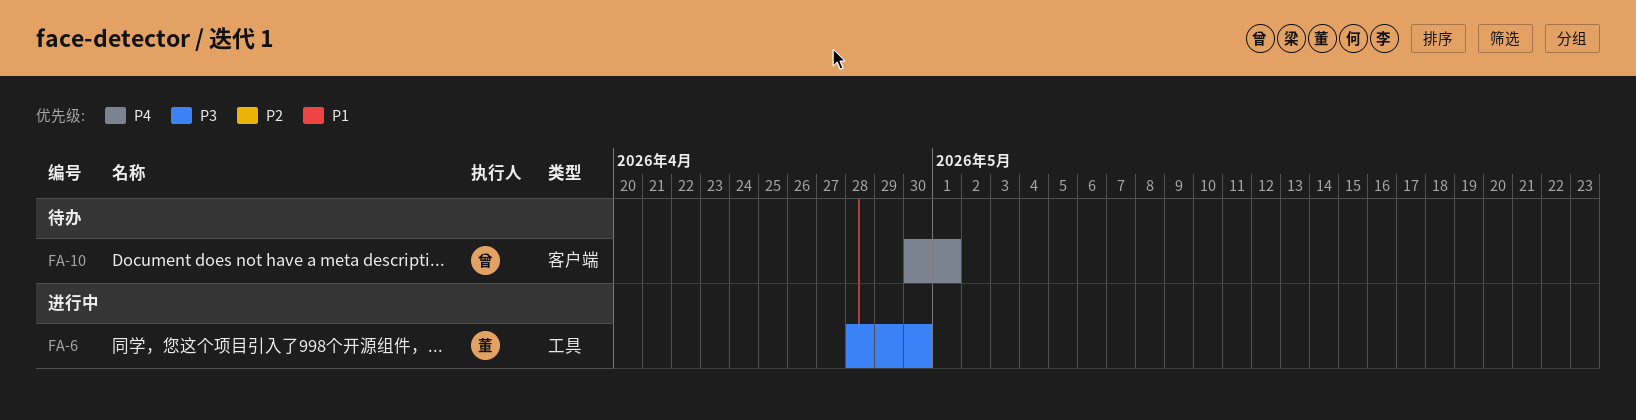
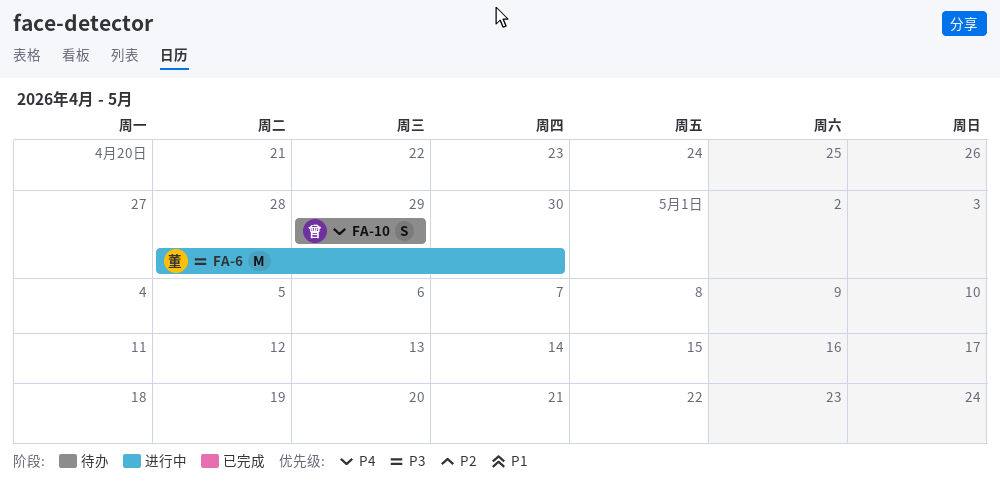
FA-10, start: Apr 30 -> Apr 29
FA-10, due: May 1 -> Apr 29

